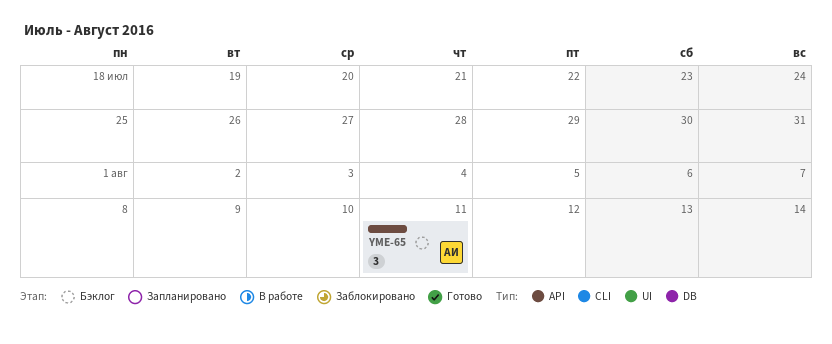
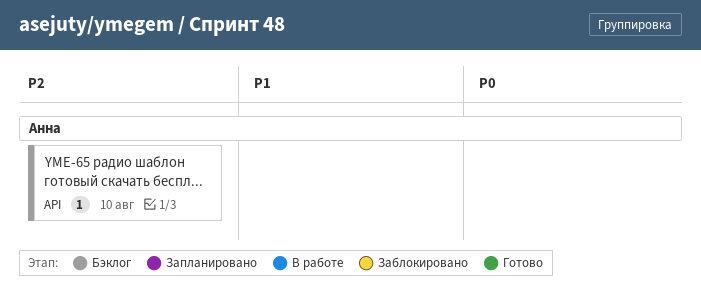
YME-65, estimate: 3 -> 1
YME-65, due: Aug 11 -> Aug 10

